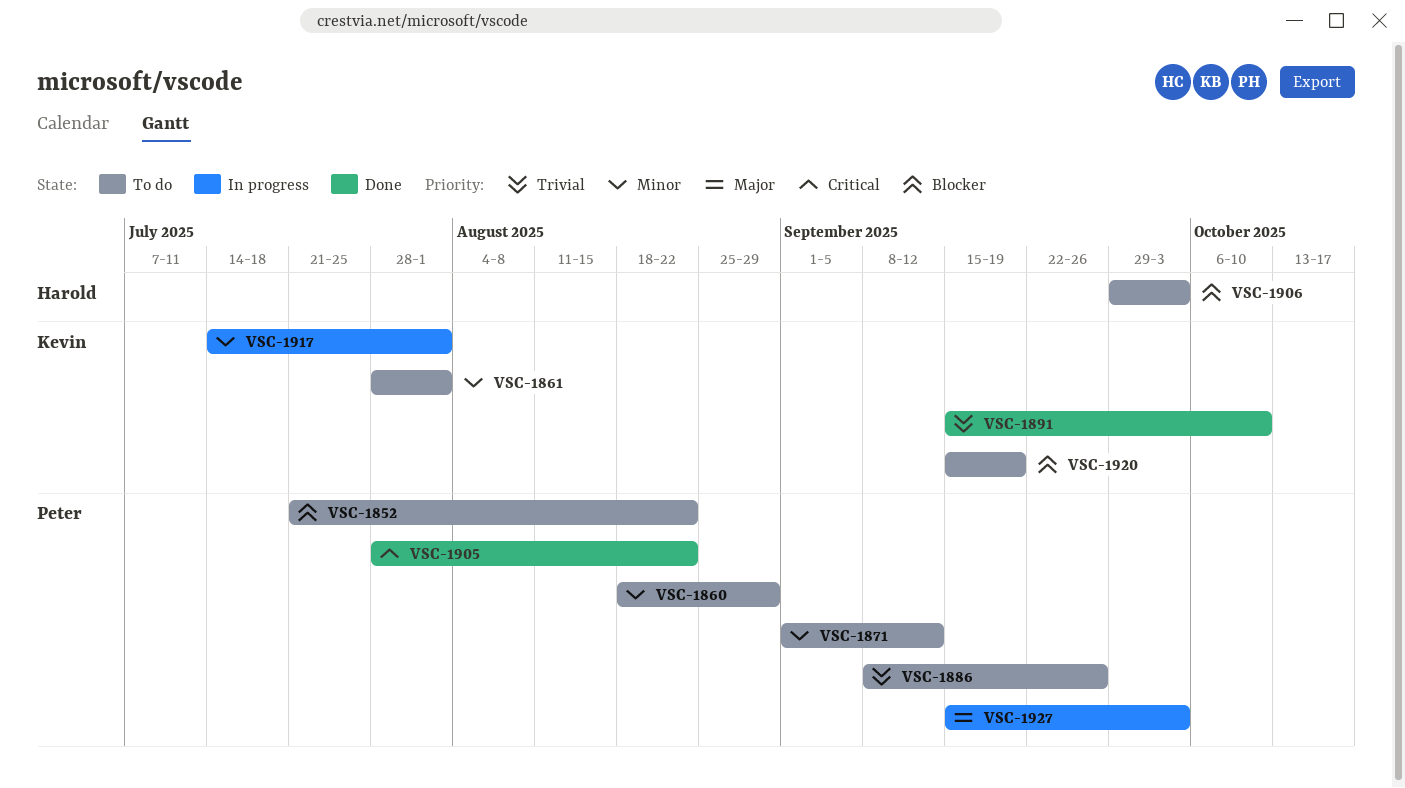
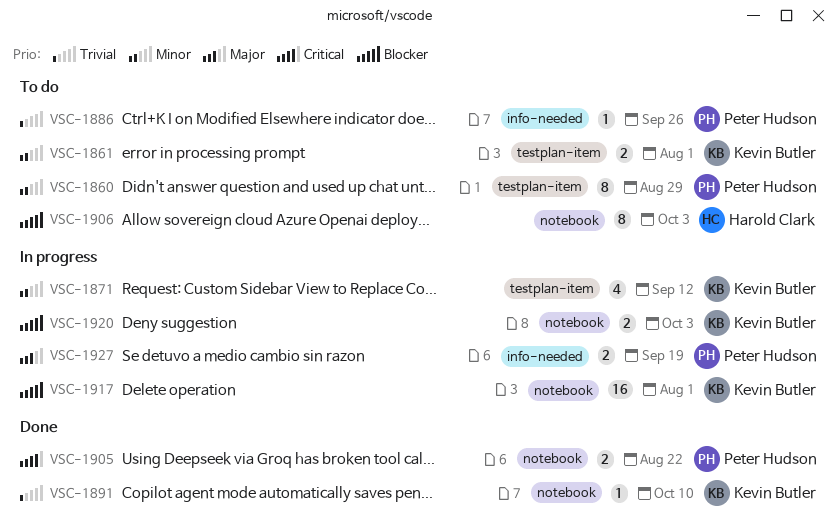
VSC-1852: present -> none
VSC-1871, status: To do -> In progress
VSC-1871, owner: Peter Hudson -> Kevin Butler
VSC-1917, priority: Minor -> Blocker
VSC-1920, status: To do -> In progress
VSC-1920, due: Sep 19 -> Oct 3
VSC-1927, due: Oct 3 -> Sep 19

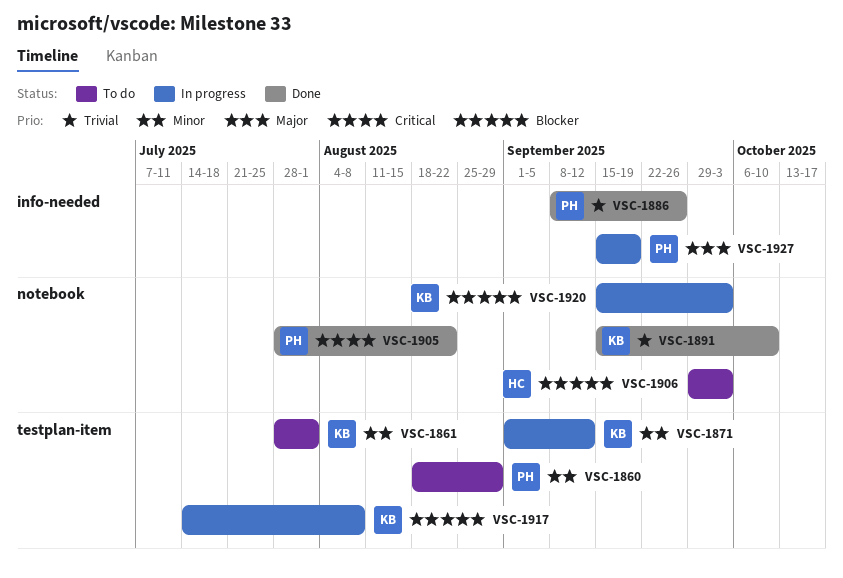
VSC-1886, status: To do -> Done
VSC-1917, label: notebook -> testplan-item
VSC-1917, due: Aug 1 -> Aug 8

